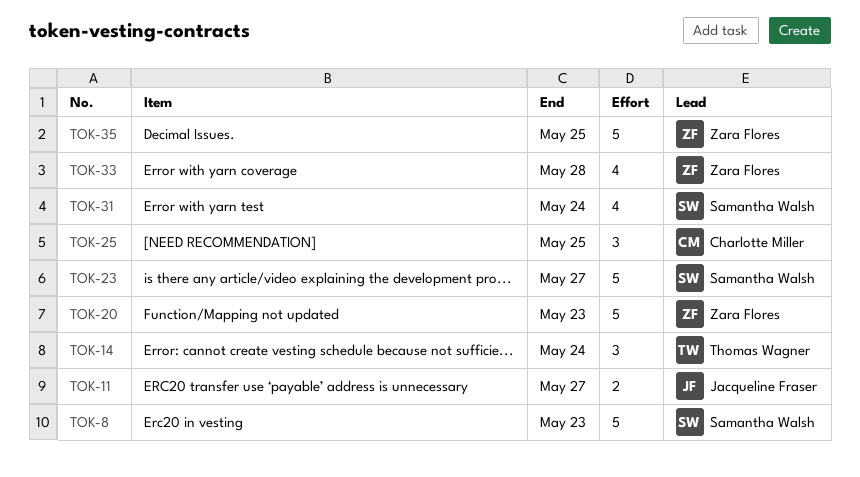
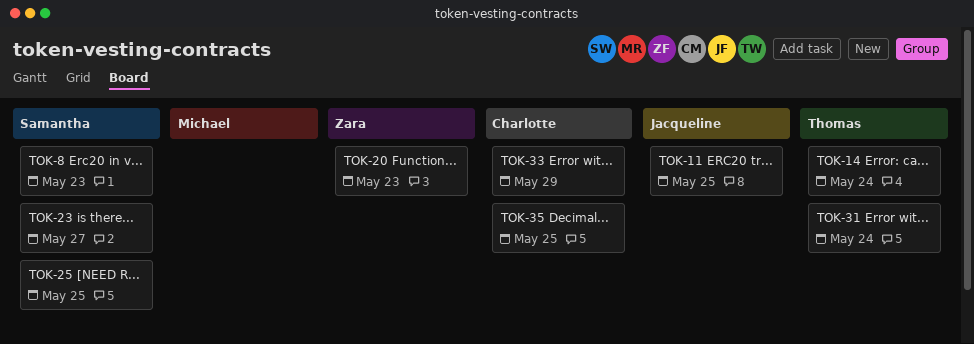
TOK-11, due: May 27 -> May 25
TOK-25, owner: Charlotte Miller -> Samantha Walsh
TOK-31, owner: Samantha Walsh -> Thomas Wagner
TOK-33, owner: Zara Flores -> Charlotte Miller
TOK-33, due: May 28 -> May 29
TOK-35, owner: Zara Flores -> Charlotte Miller

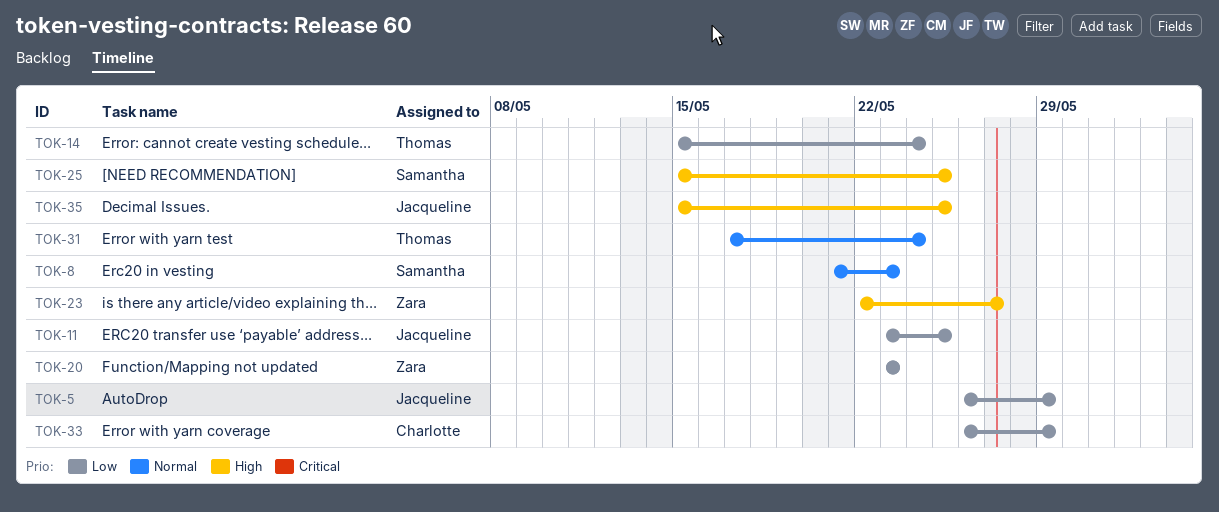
TOK-5: none -> present
TOK-23, owner: Samantha -> Zara
TOK-35, owner: Charlotte -> Jacqueline

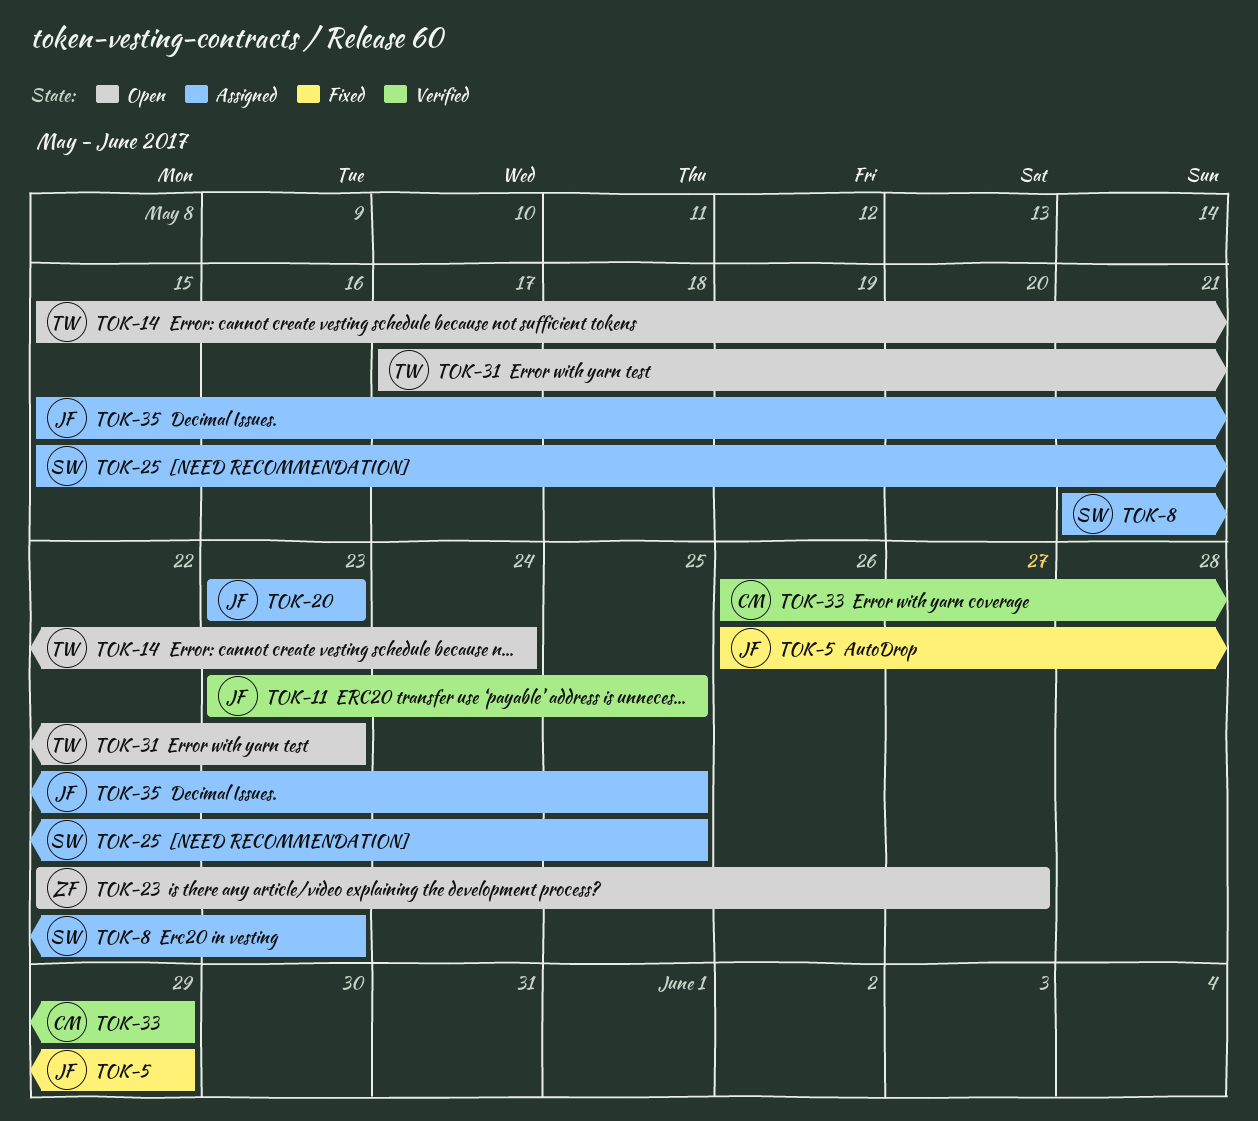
TOK-20, owner: Zara -> Jacqueline
TOK-31, due: May 24 -> May 23

